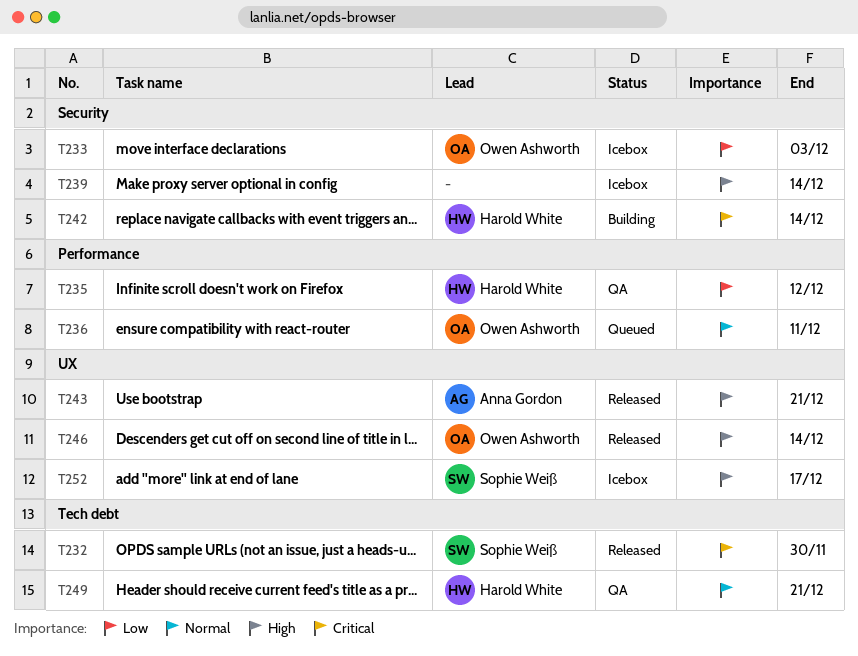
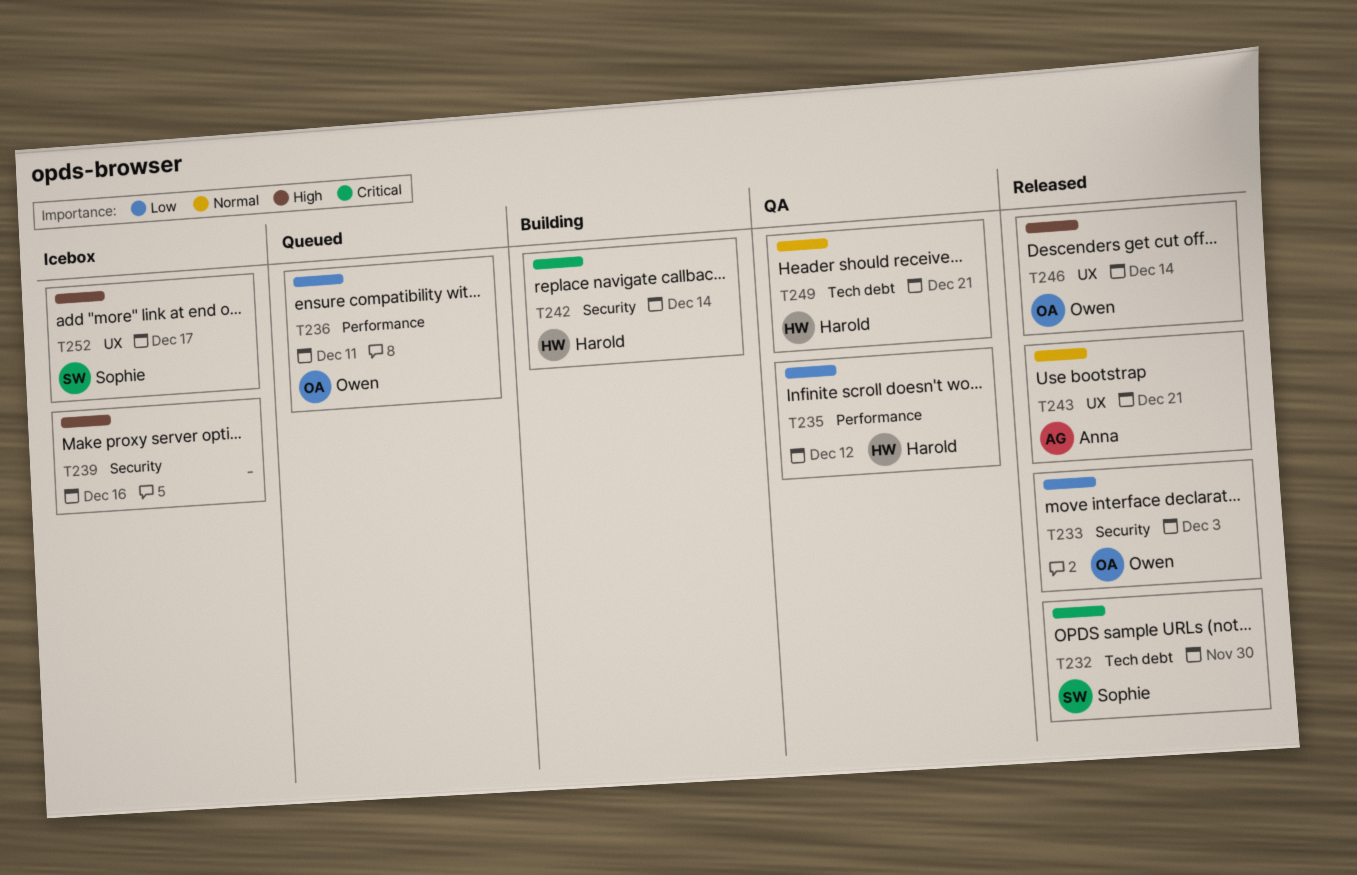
T233, status: Icebox -> Released
T236, priority: Normal -> Low
T239, due: Dec 14 -> Dec 16
T243, priority: High -> Normal

